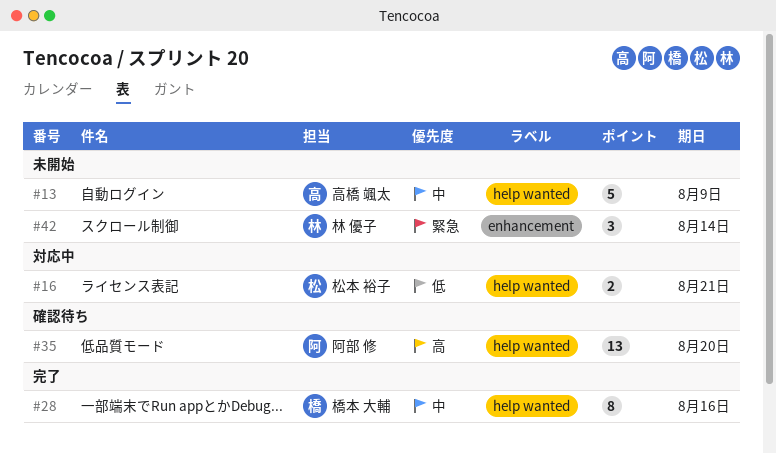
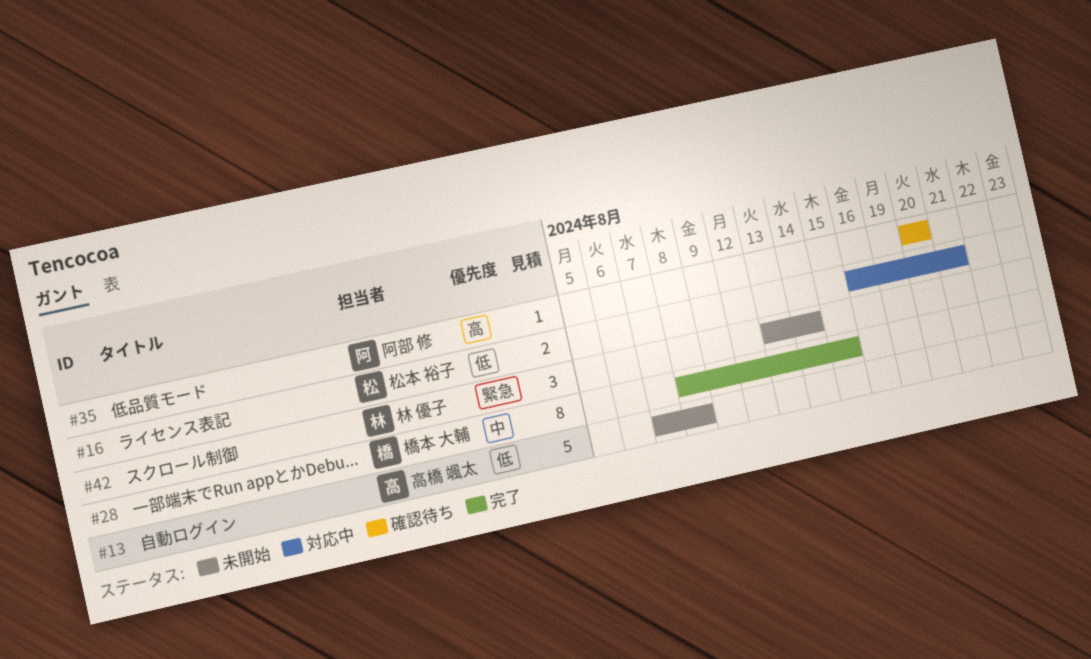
#13, priority: 中 -> 低
#13, due: Aug 9 -> Aug 8
#28, due: Aug 16 -> Aug 15
#35, estimate: 13 -> 1

